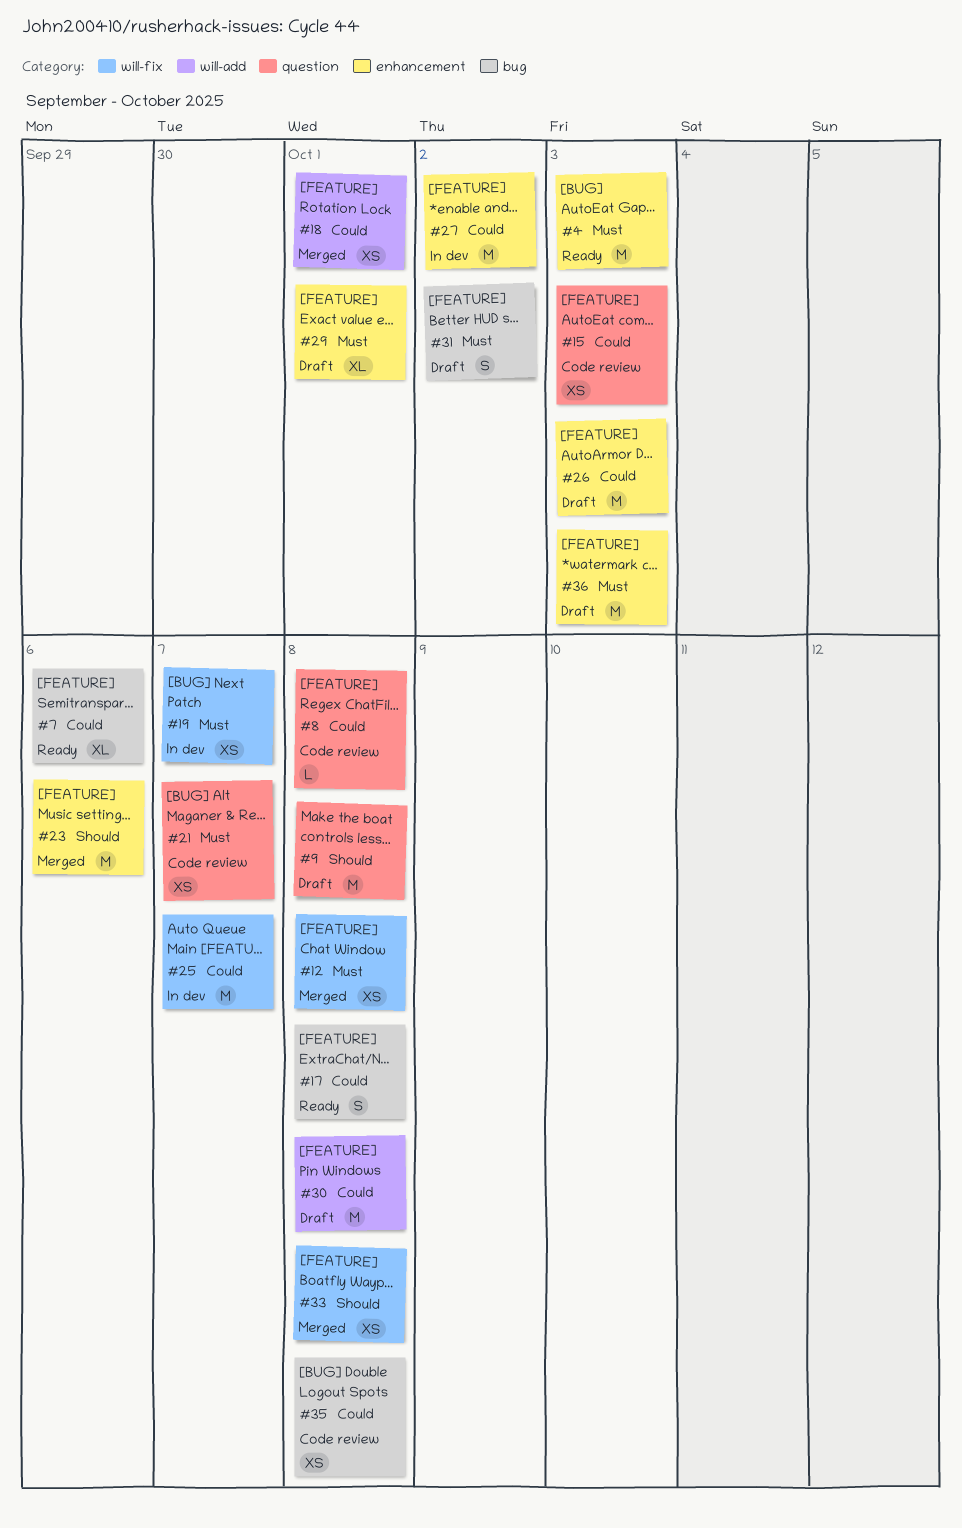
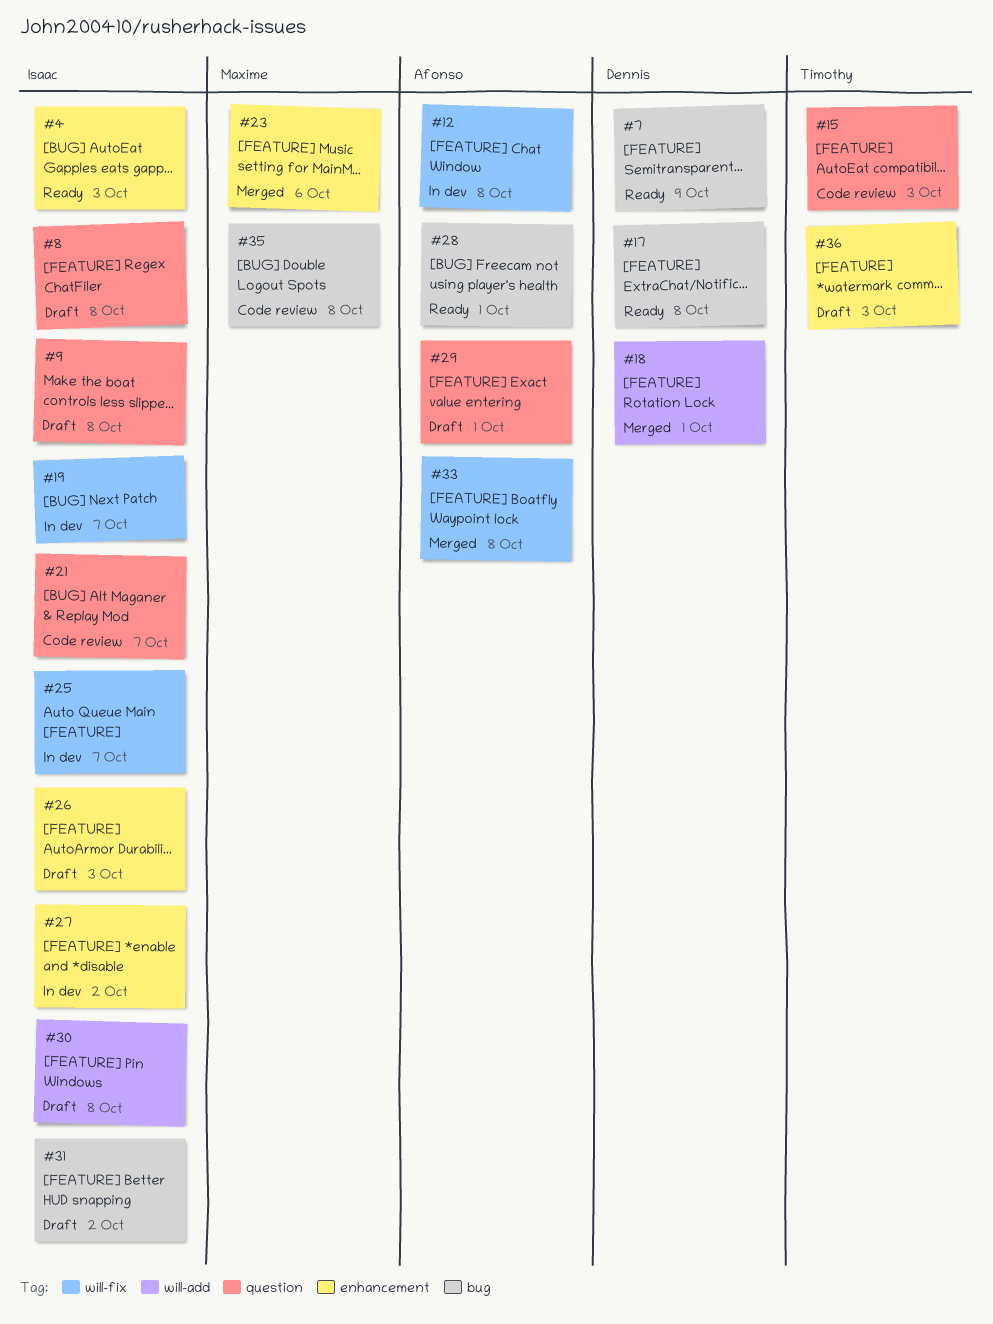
#7, due: Oct 6 -> Oct 9
#8, status: Code review -> Draft
#12, status: Merged -> In dev
#28: none -> present
#29, label: enhancement -> question

